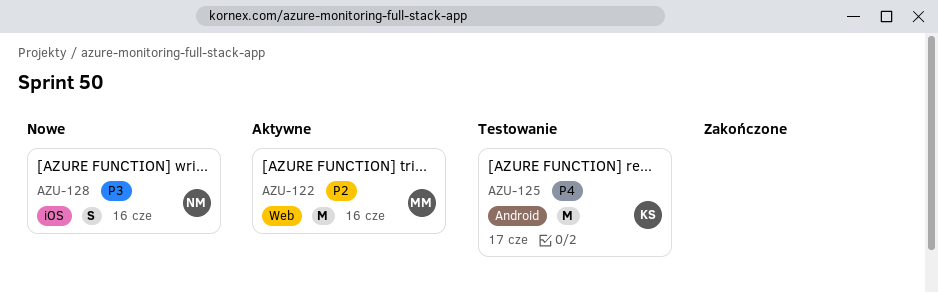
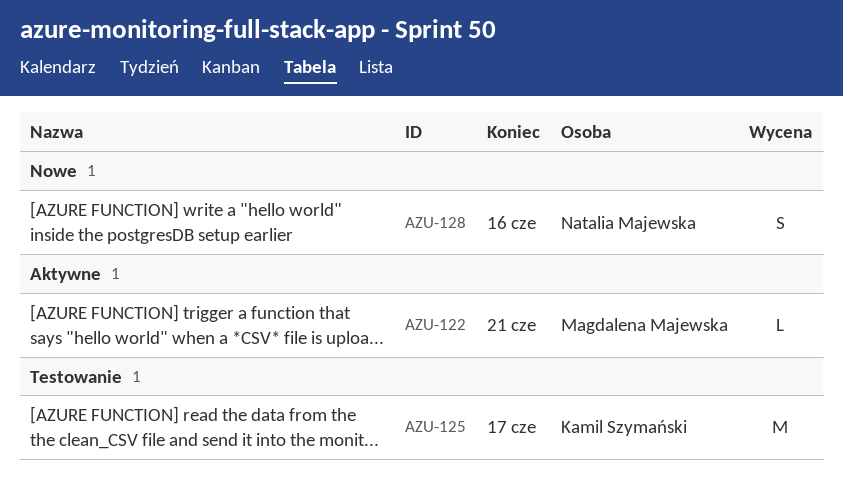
AZU-122, estimate: M -> L
AZU-122, due: Jun 16 -> Jun 21

